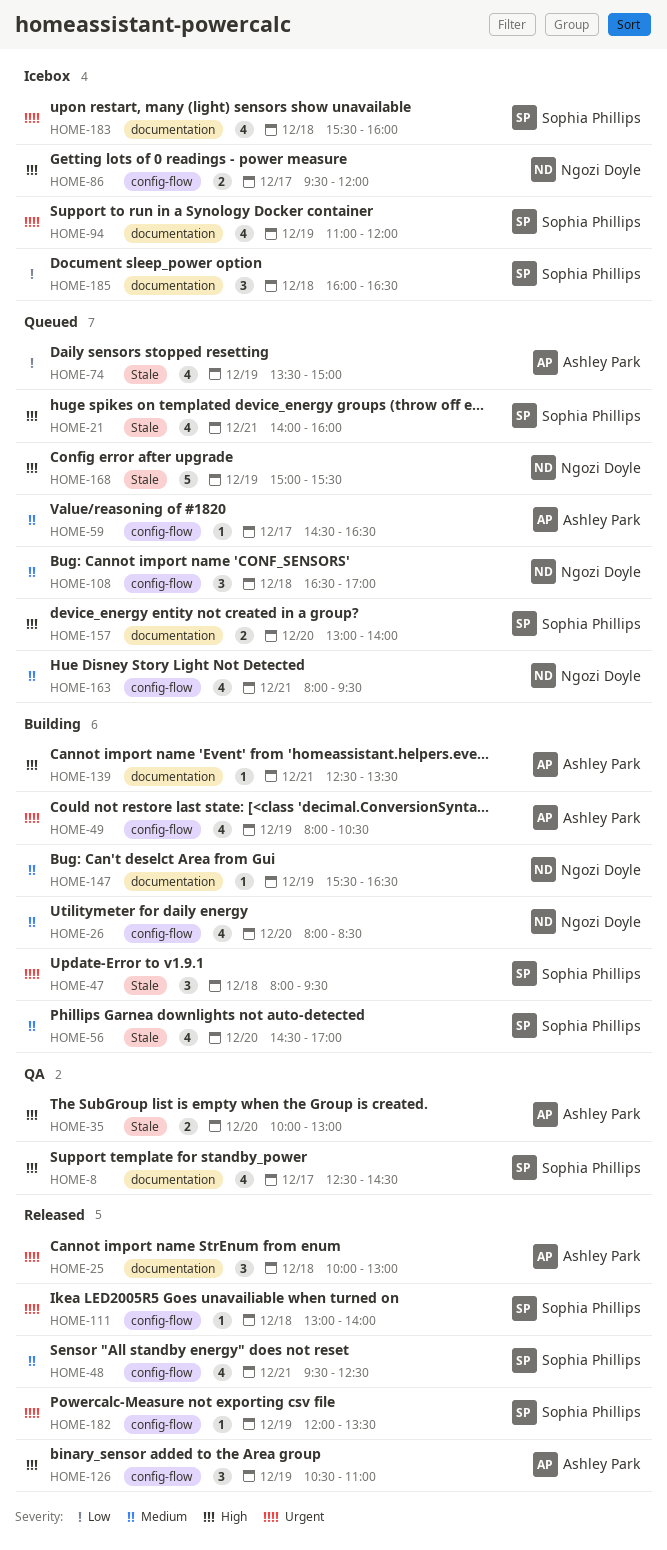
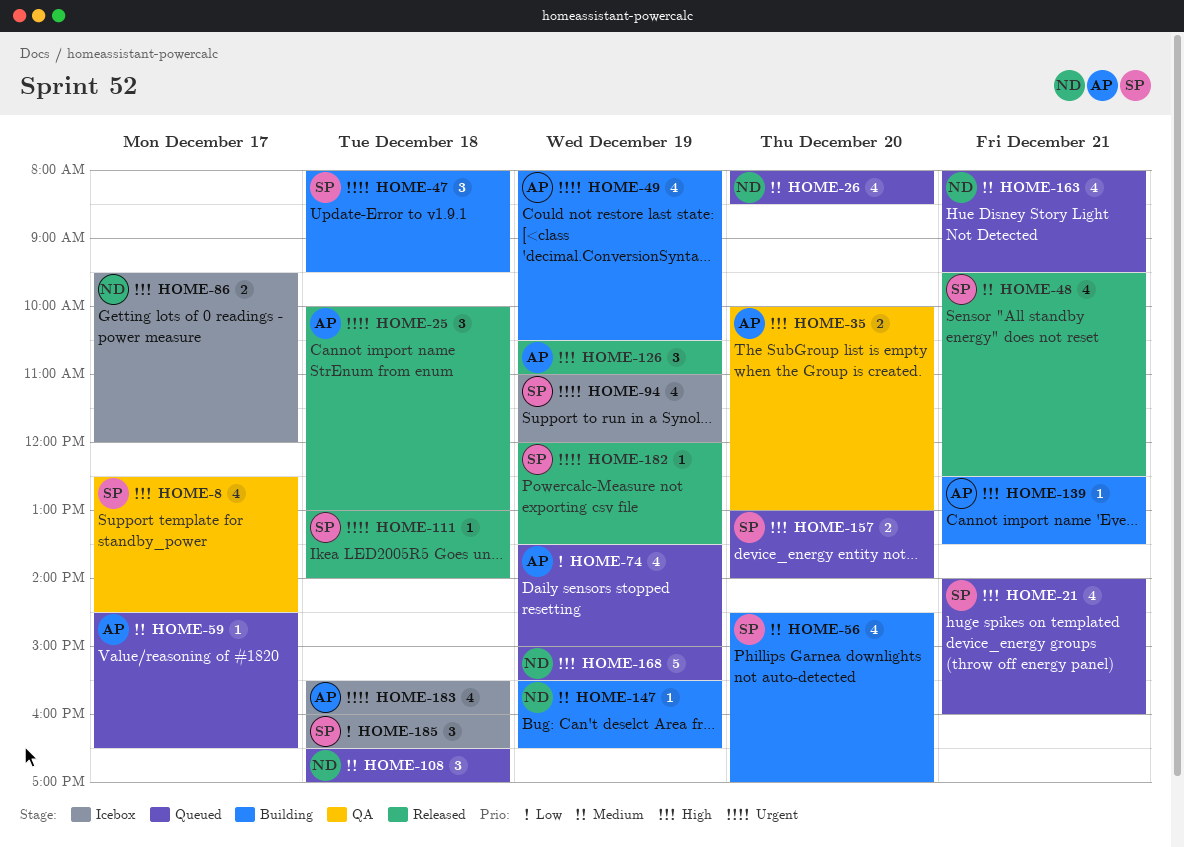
HOME-26, status: Building -> Queued
HOME-183, owner: Sophia Phillips -> Ashley Park

